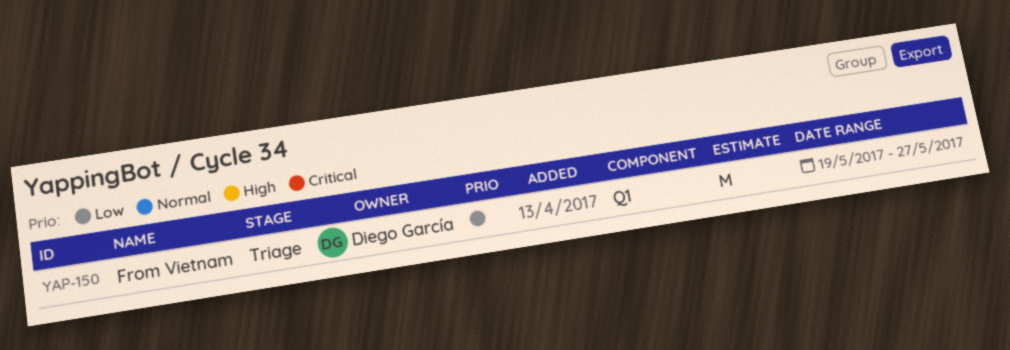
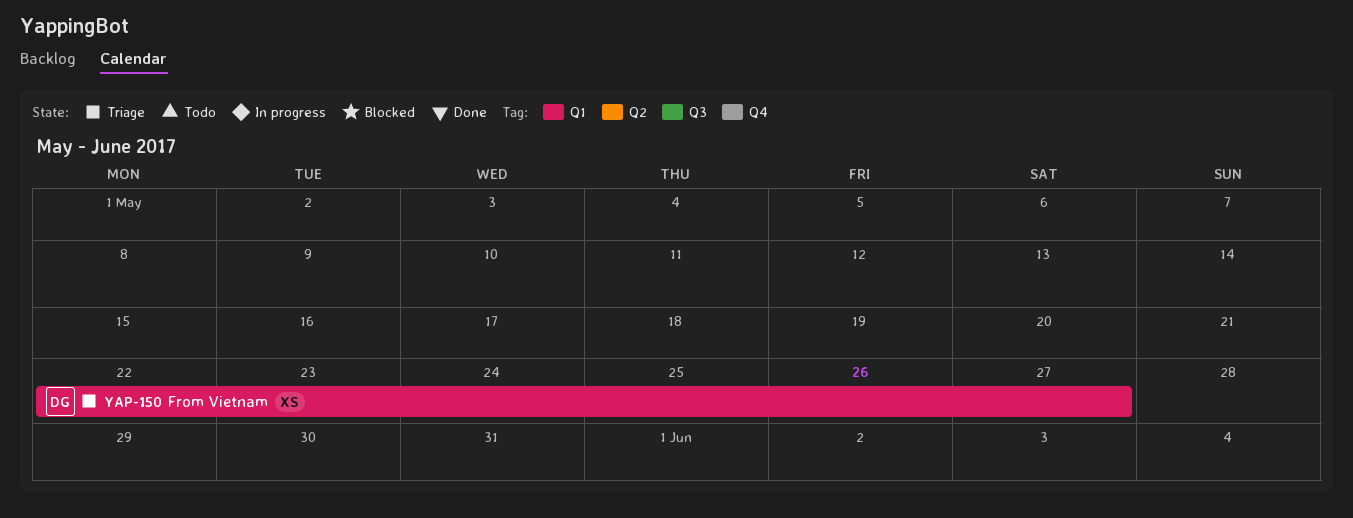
YAP-150, estimate: M -> XS
YAP-150, start: May 19 -> May 22

